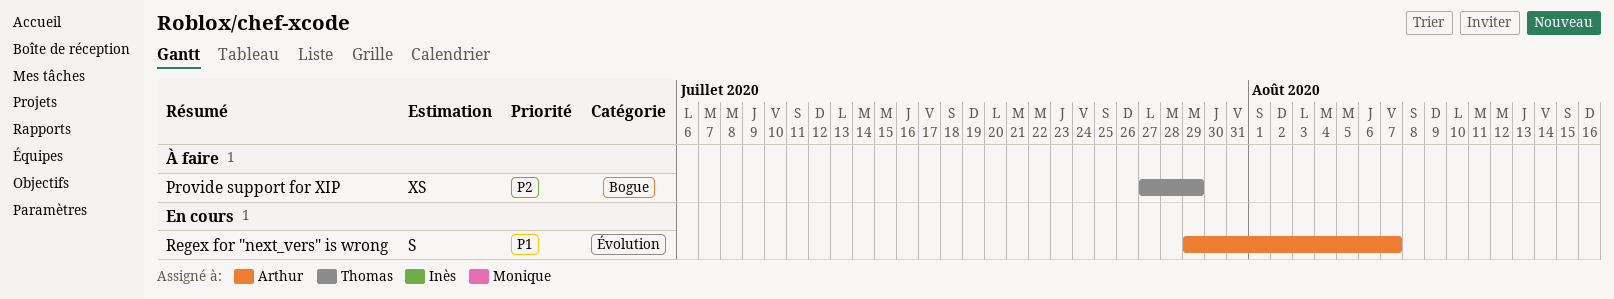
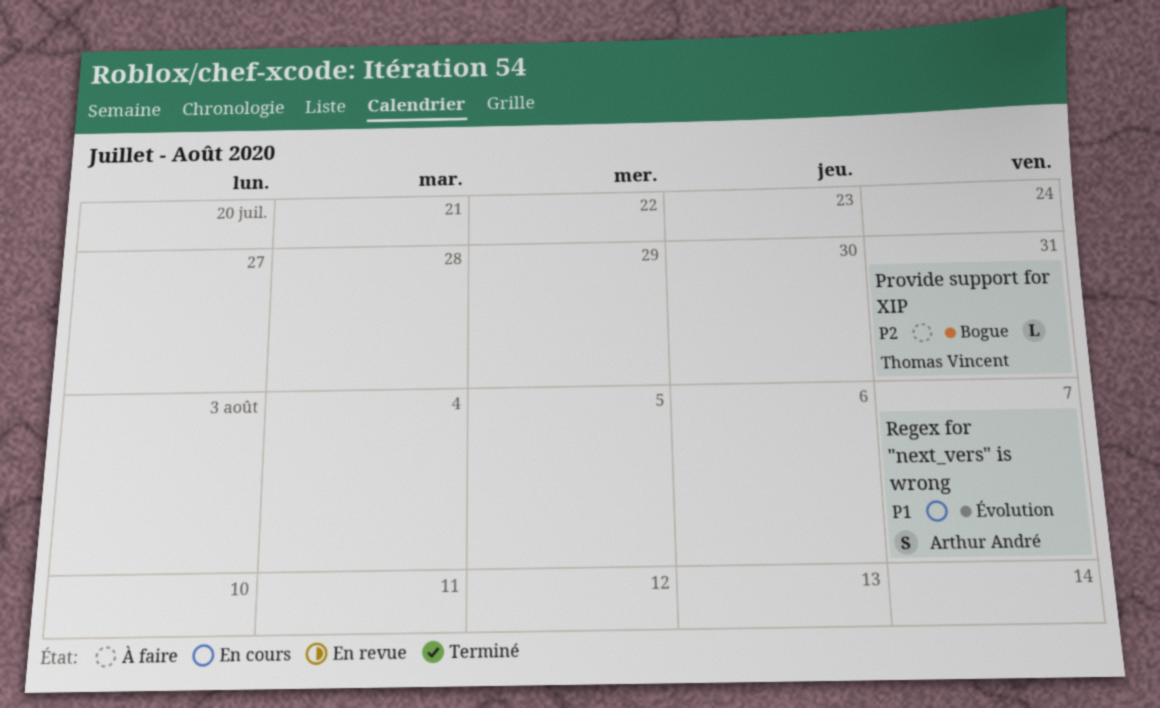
Provide support for XIP, estimate: XS -> L
Provide support for XIP, due: Jul 29 -> Jul 31

